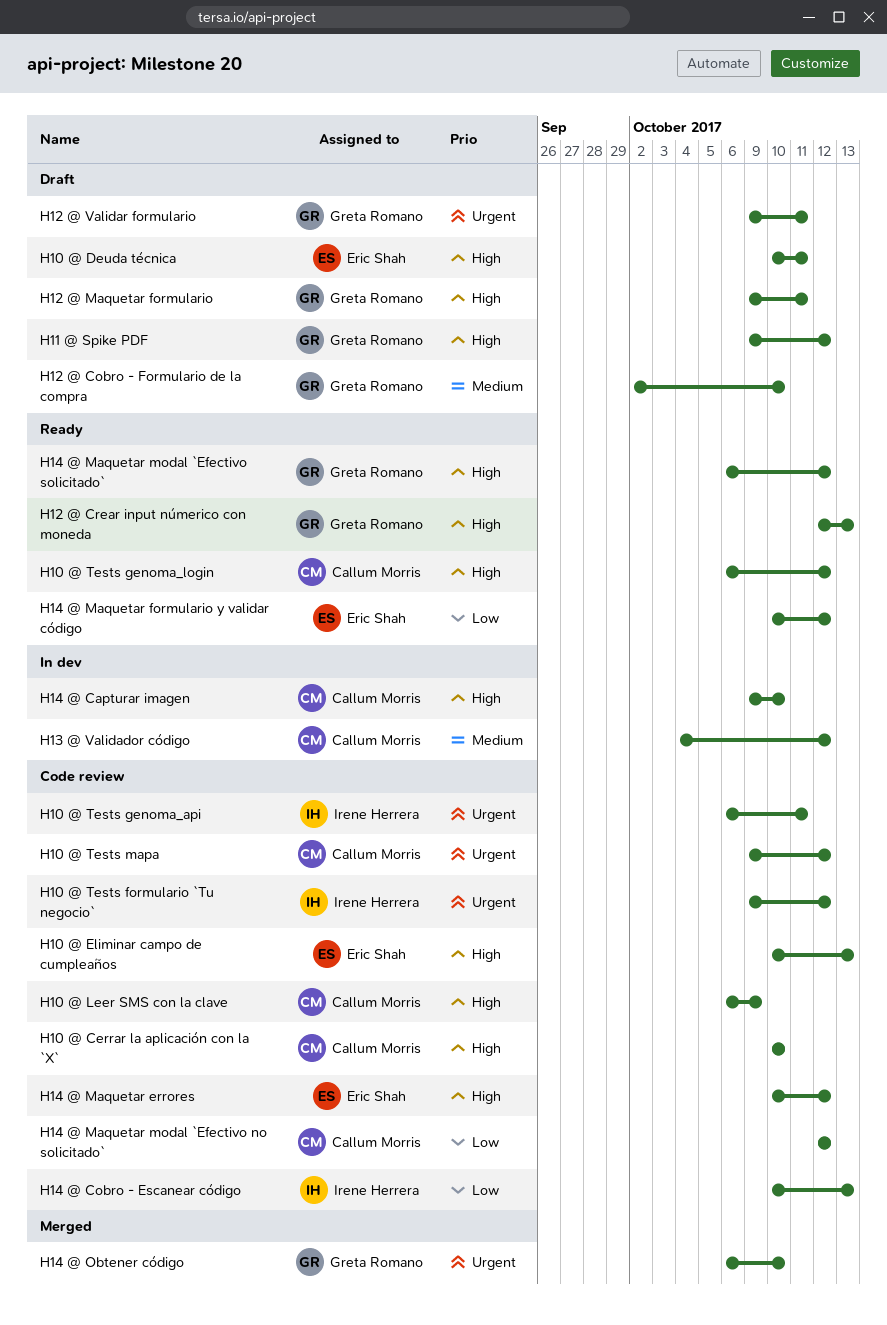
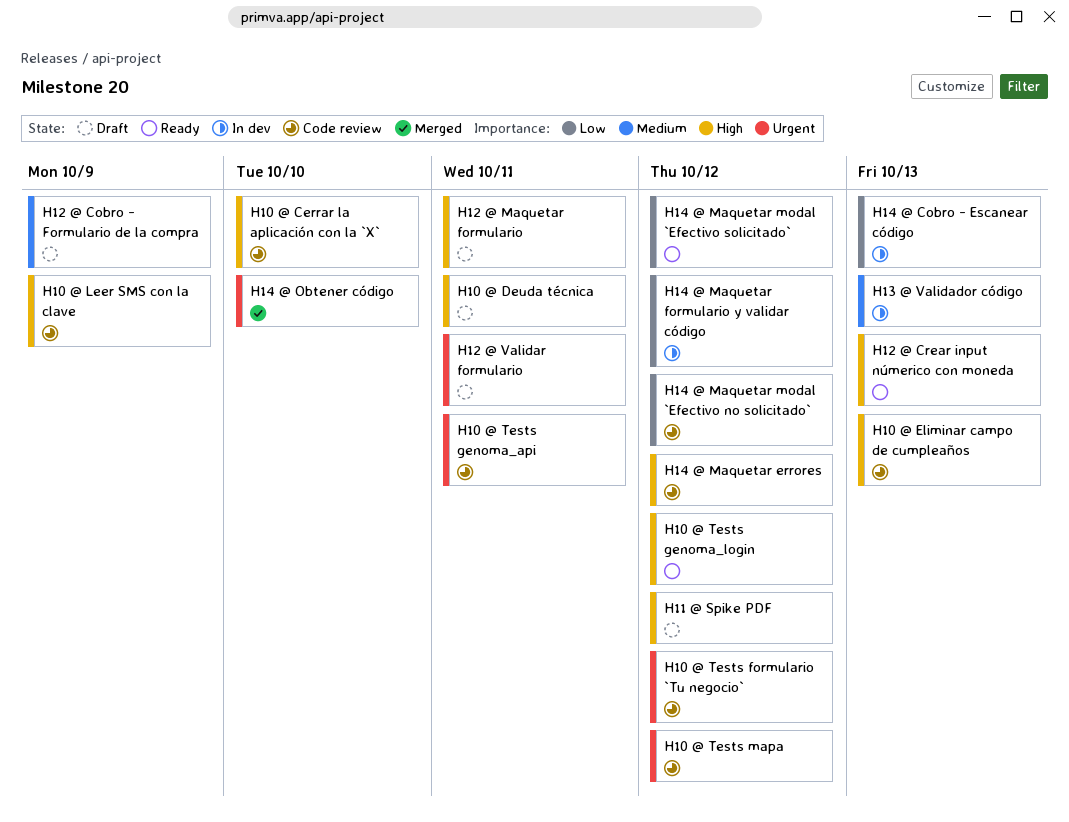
H12 @ Cobro - Formulario de la compra, due: Oct 10 -> Oct 9
H13 @ Validador código, due: Oct 12 -> Oct 13
H14 @ Capturar imagen: present -> none
H14 @ Cobro - Escanear código, status: Code review -> In dev
H14 @ Maquetar formulario y validar código, status: Ready -> In dev
H14 @ Maquetar modal `Efectivo solicitado`, priority: High -> Low

